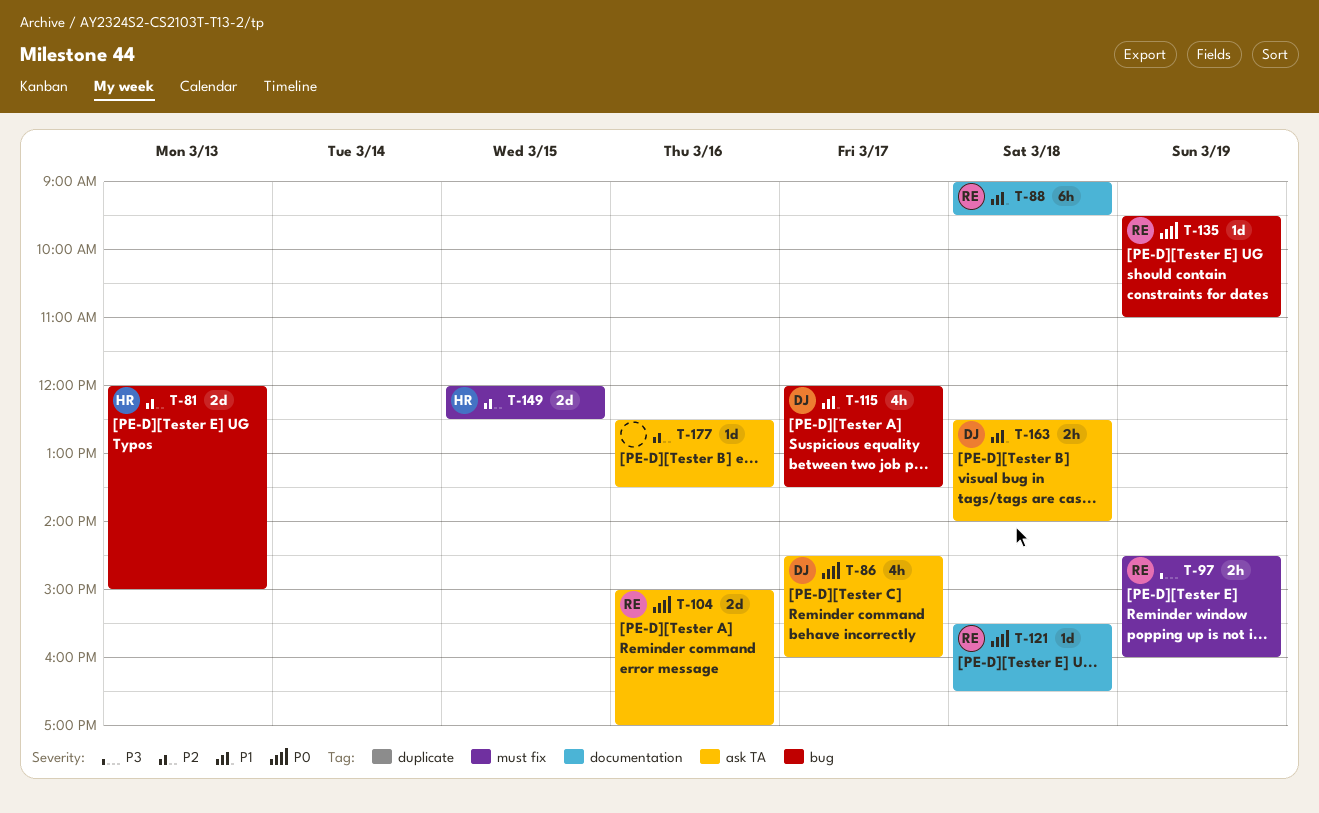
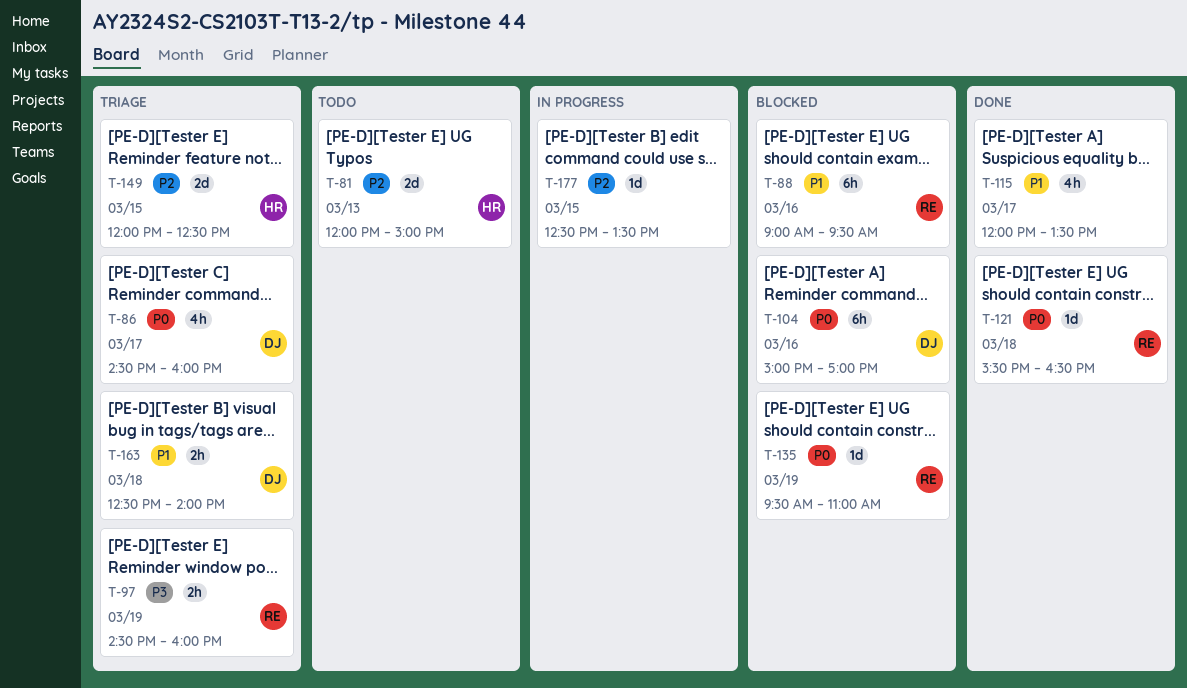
T-88, day: Mar 18 -> Mar 16
T-104, owner: RE -> DJ
T-104, estimate: 2d -> 6h
T-115, owner: DJ -> none
T-177, day: Mar 16 -> Mar 15

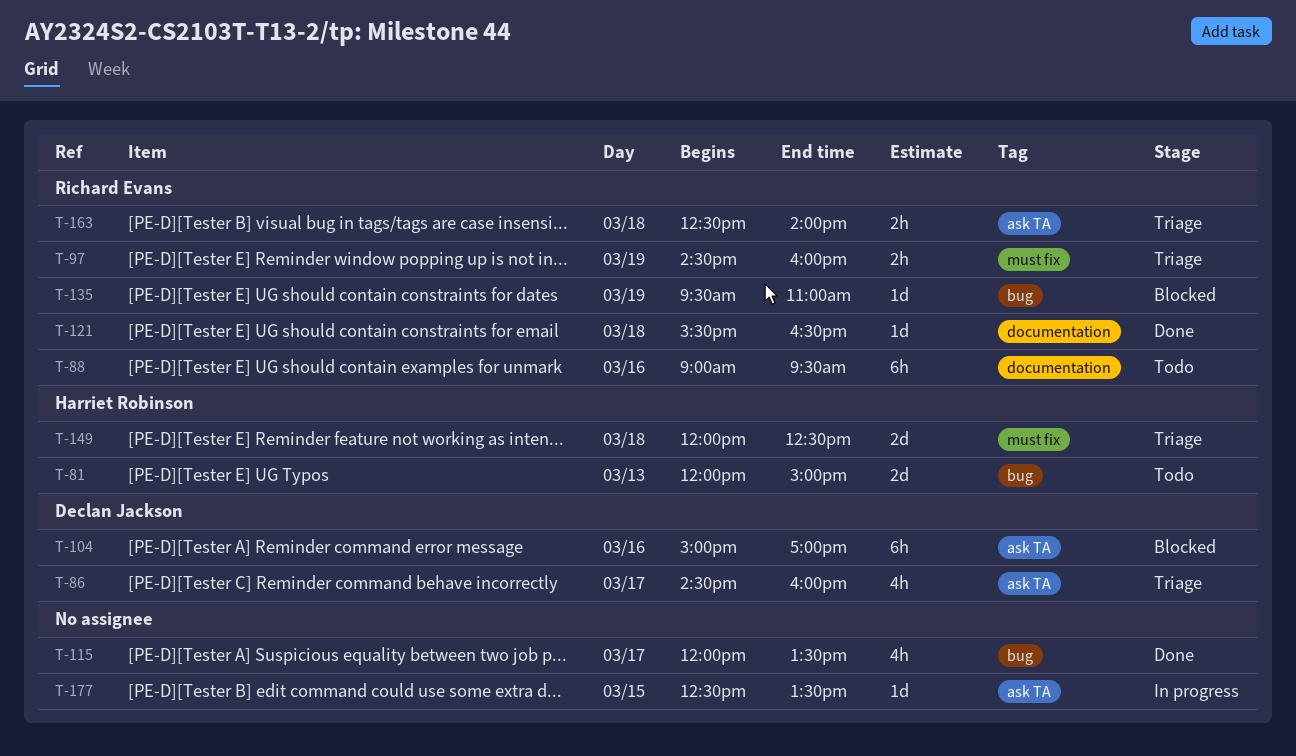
T-88, status: Blocked -> Todo
T-149, day: Mar 15 -> Mar 18
T-163, owner: Declan Jackson -> Richard Evans

